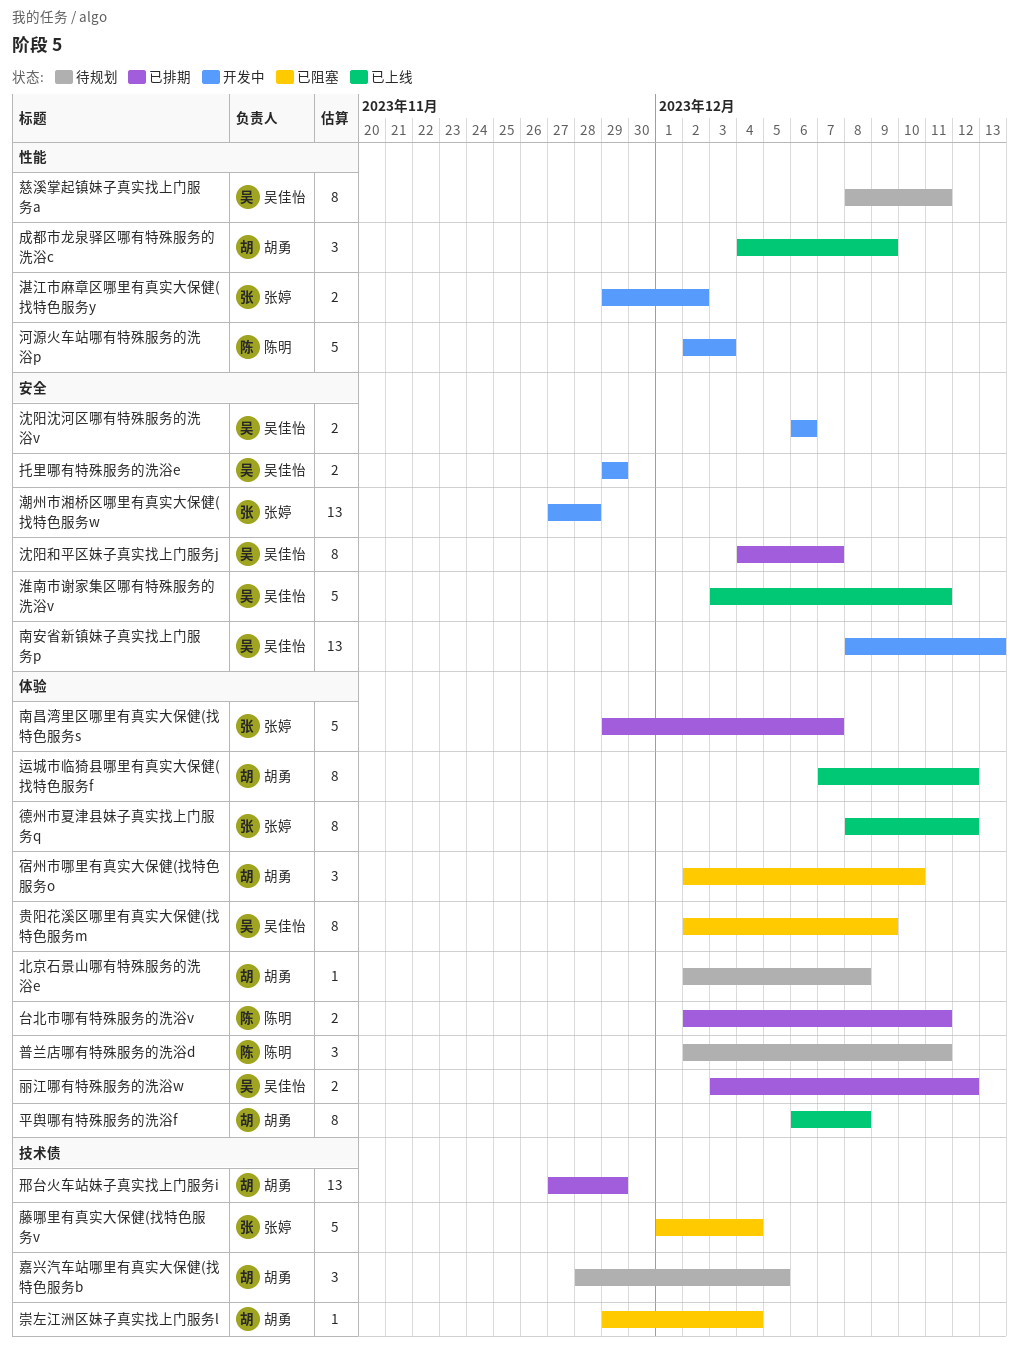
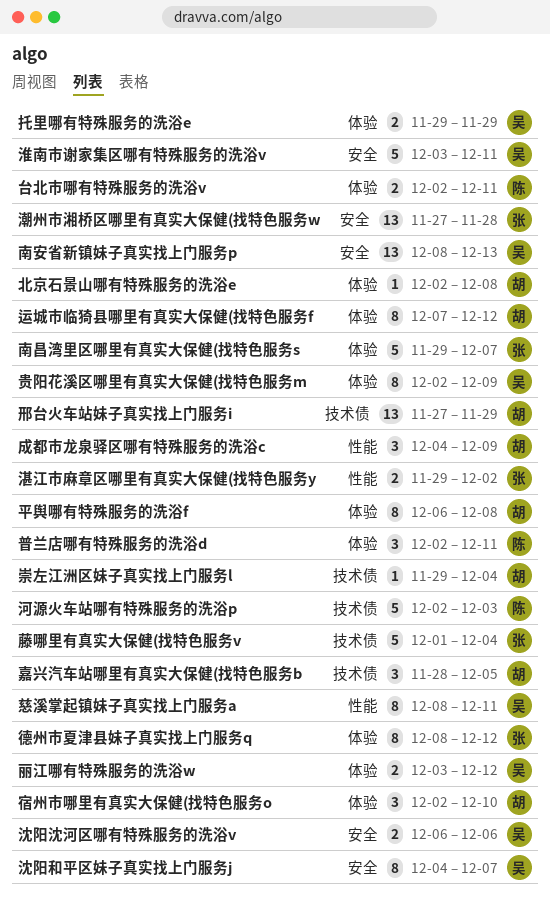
托里哪有特殊服务的洗浴e, label: 安全 -> 体验
河源火车站哪有特殊服务的洗浴p, label: 性能 -> 技术债

